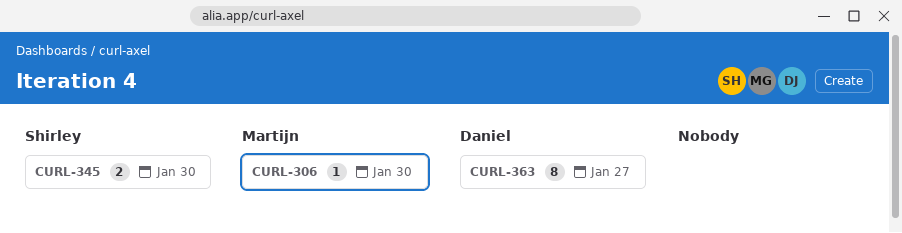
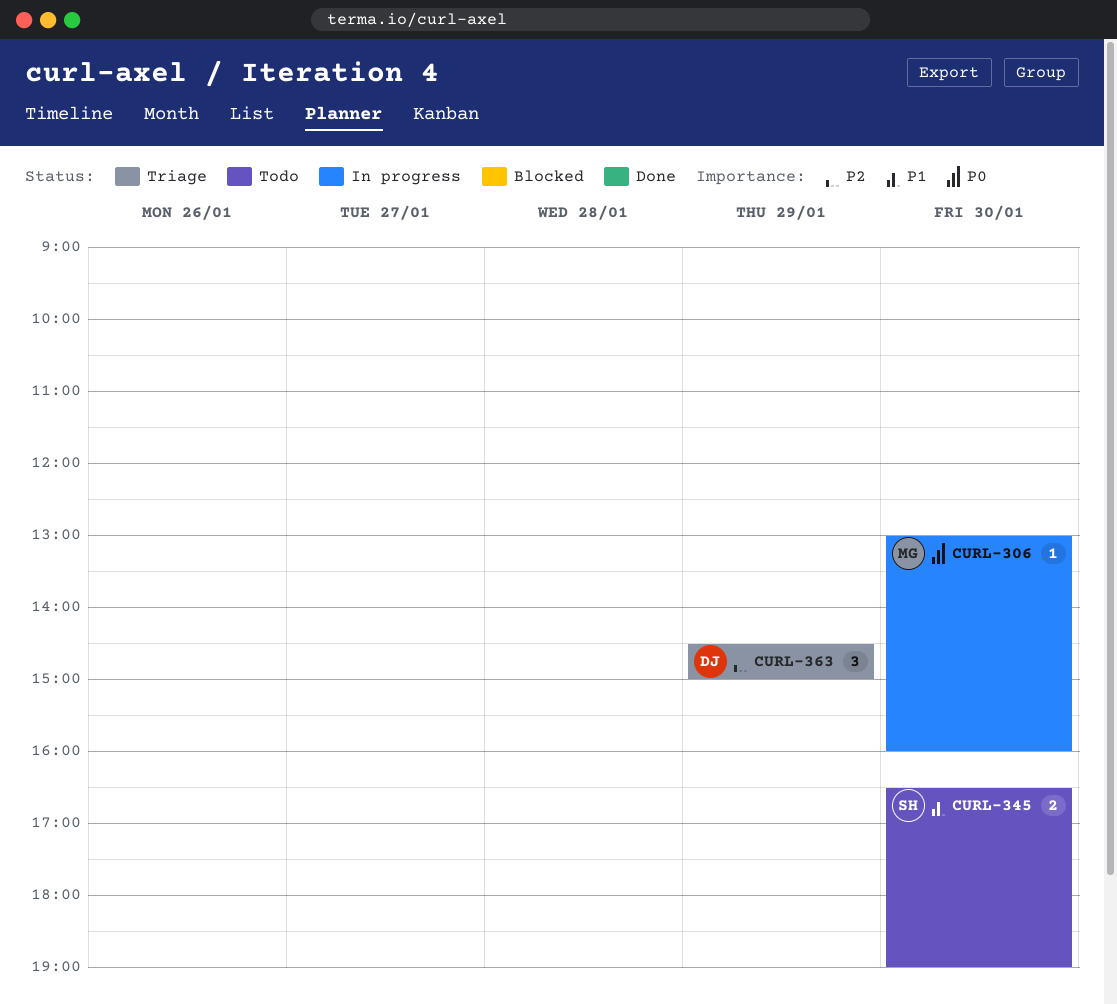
CURL-363, estimate: 8 -> 3
CURL-363, day: Jan 27 -> Jan 29

